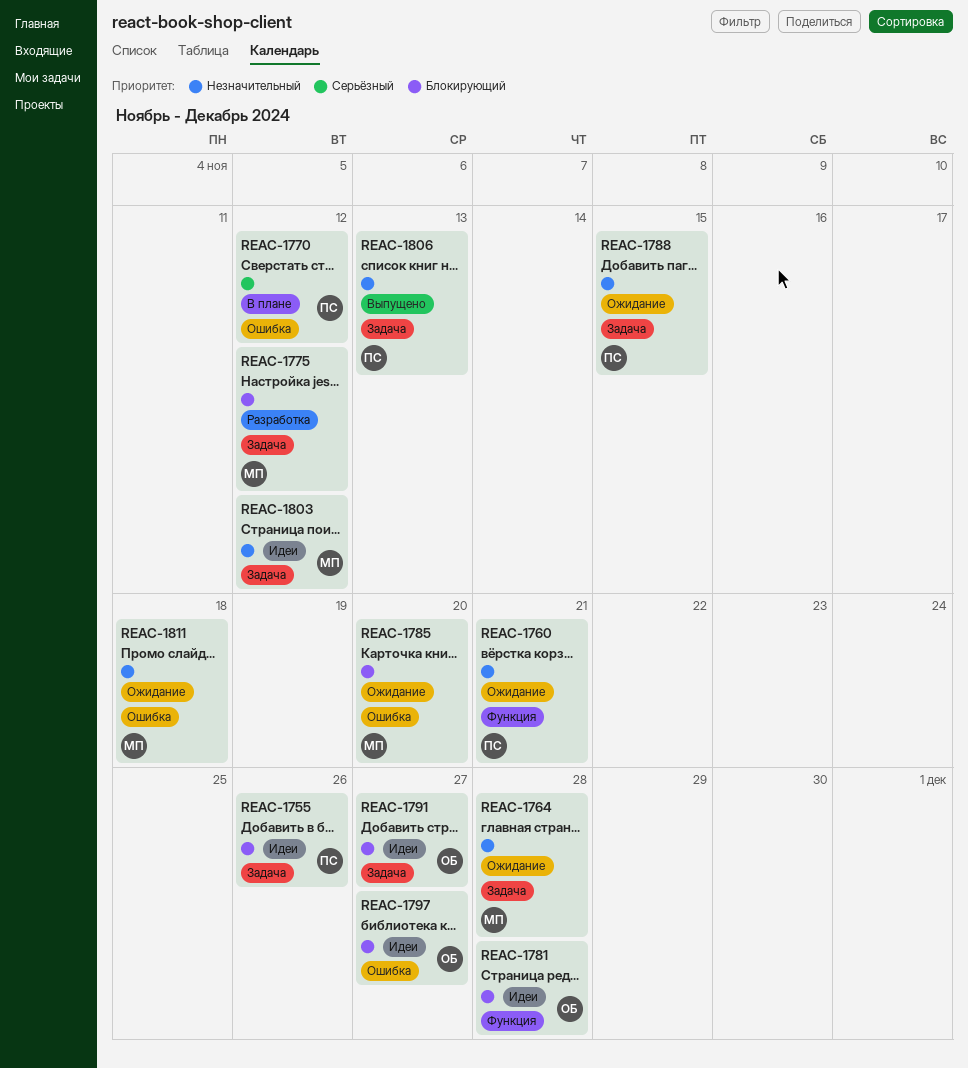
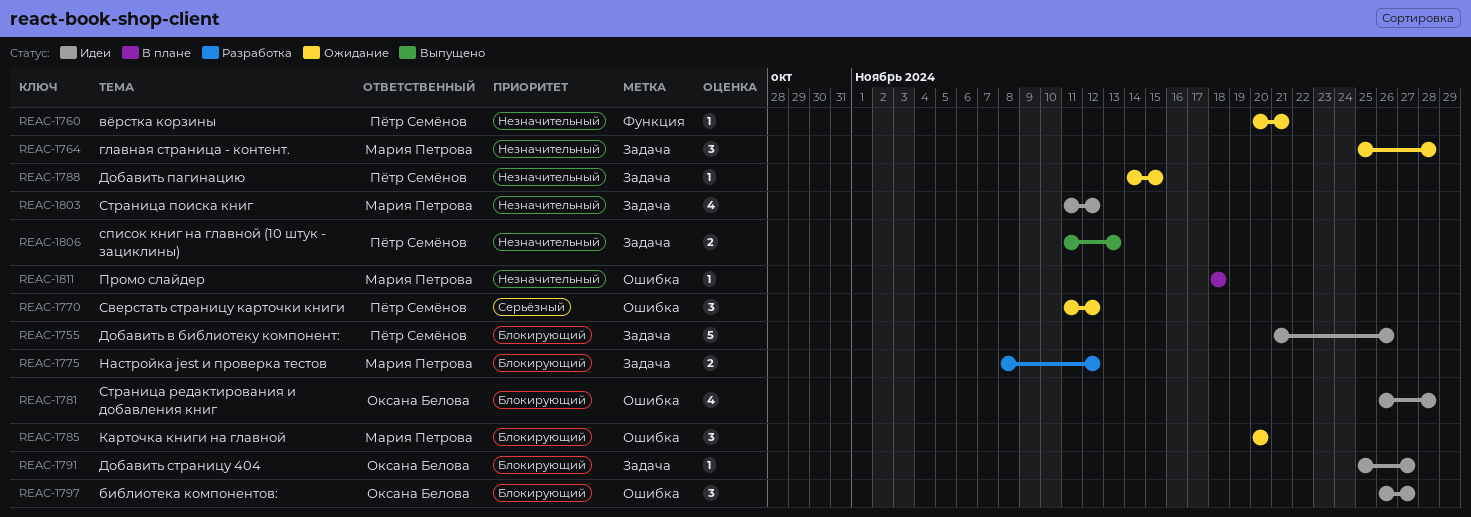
REAC-1770, status: В плане -> Ожидание
REAC-1781, label: Функция -> Ошибка
REAC-1811, status: Ожидание -> В плане

